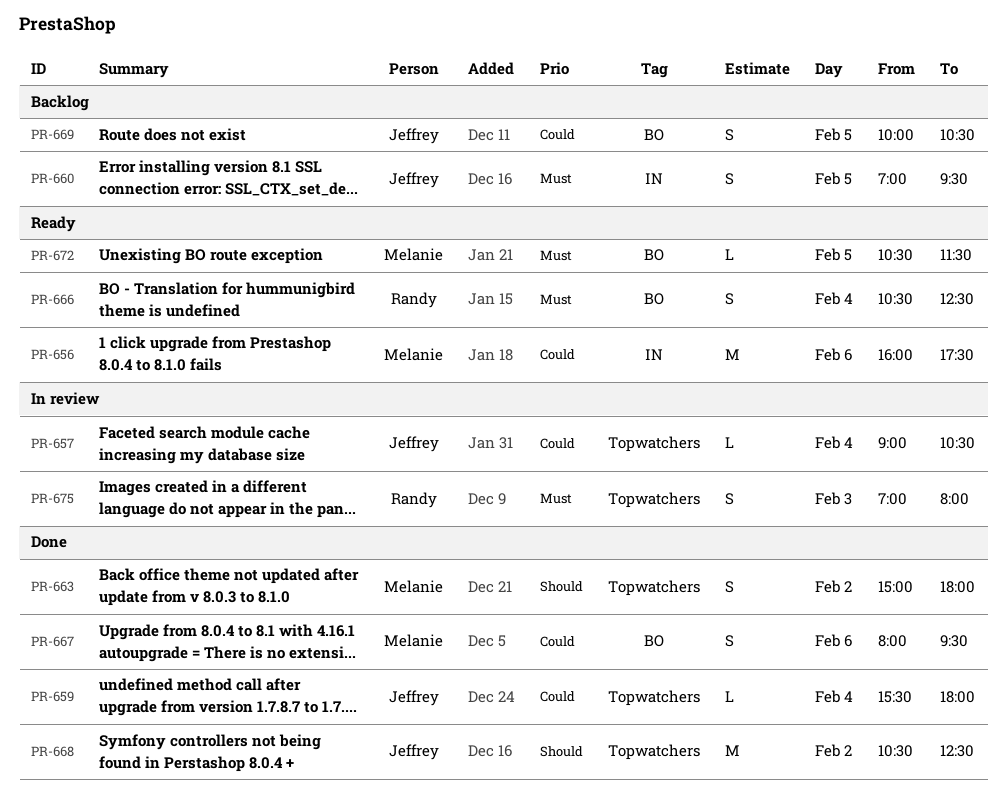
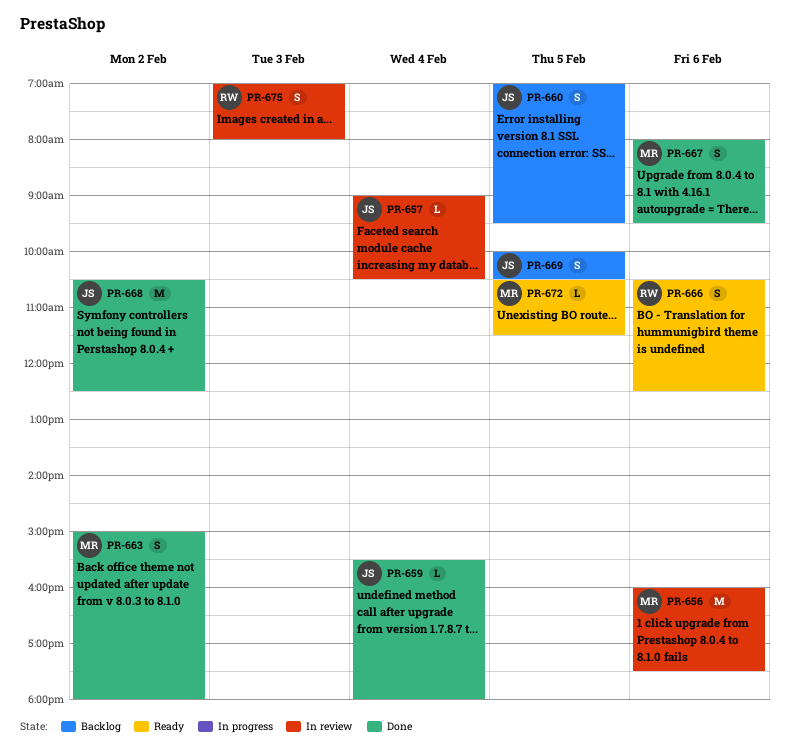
PR-656, status: Ready -> In review
PR-666, day: Feb 4 -> Feb 6

